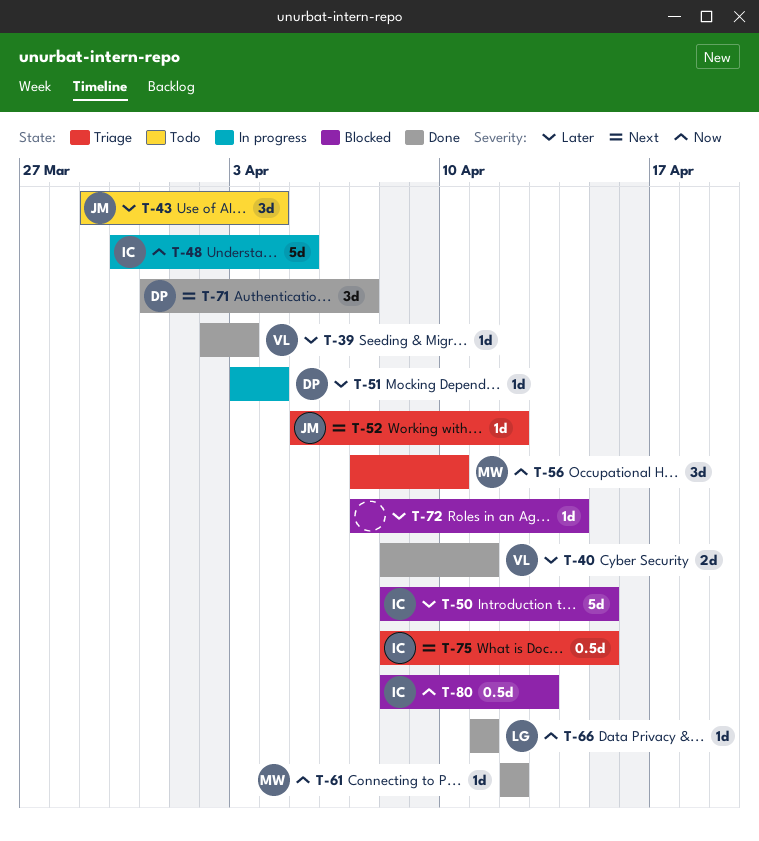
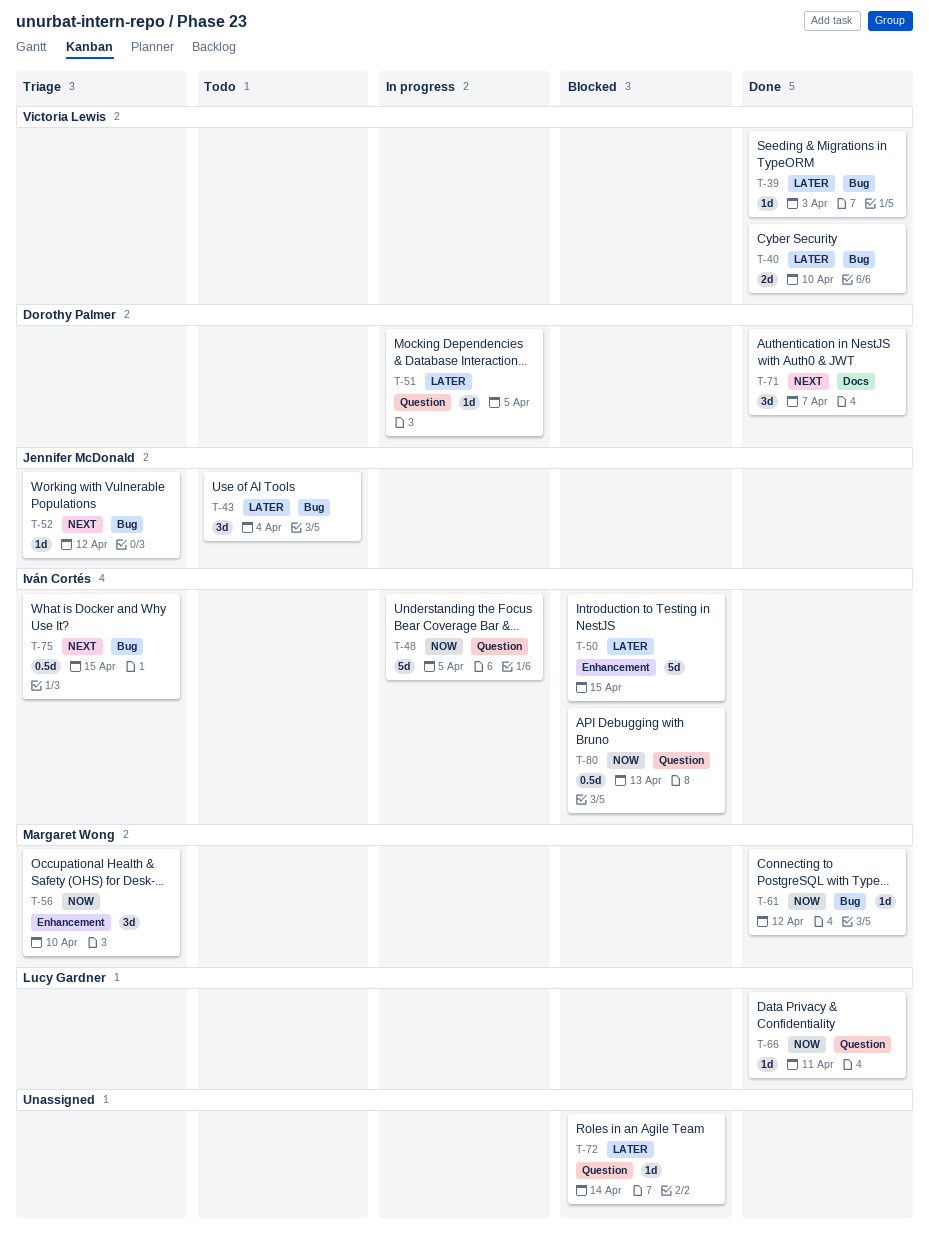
T-40, due: Apr 11 -> Apr 10
T-51, due: Apr 4 -> Apr 5

